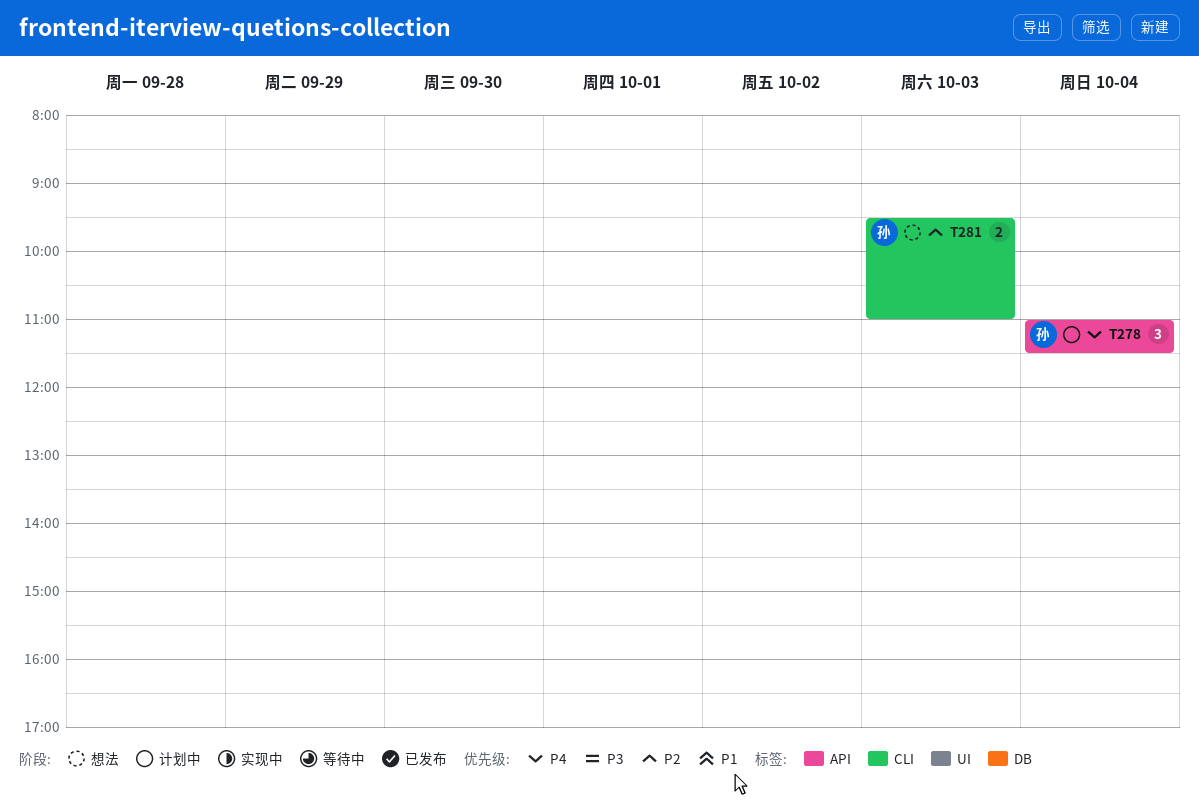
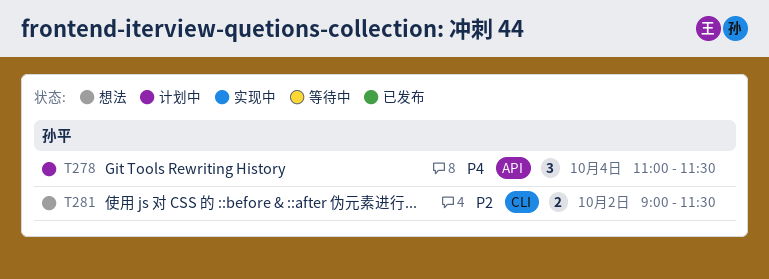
T281, day: Oct 3 -> Oct 2
T281, begins: 09:30 -> 09:00
T281, ends: 11:00 -> 11:30

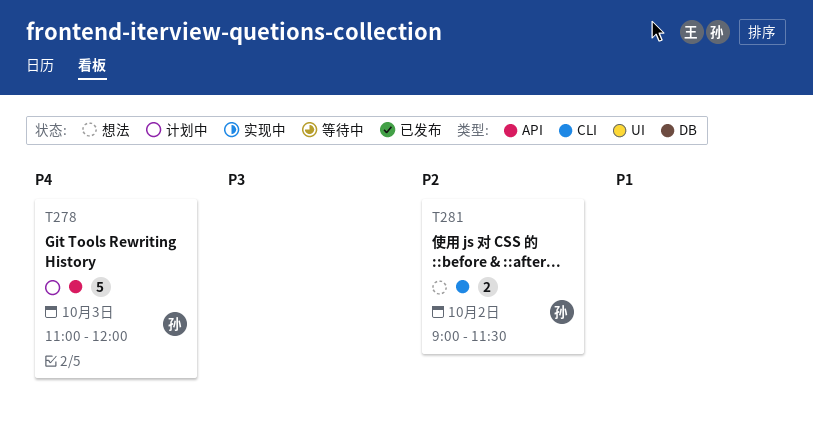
T278, estimate: 3 -> 5
T278, day: Oct 4 -> Oct 3
T278, ends: 11:30 -> 12:00

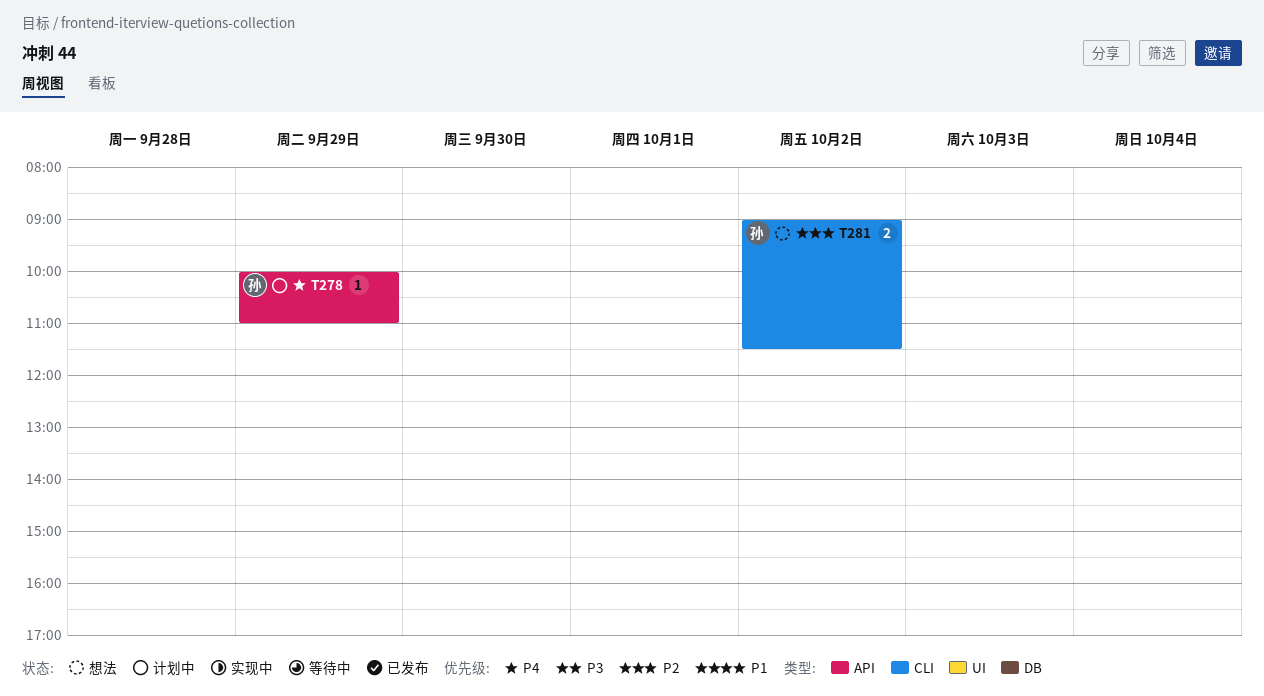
T278, estimate: 5 -> 1
T278, day: Oct 3 -> Sep 29
T278, begins: 11:00 -> 10:00
T278, ends: 12:00 -> 11:00

